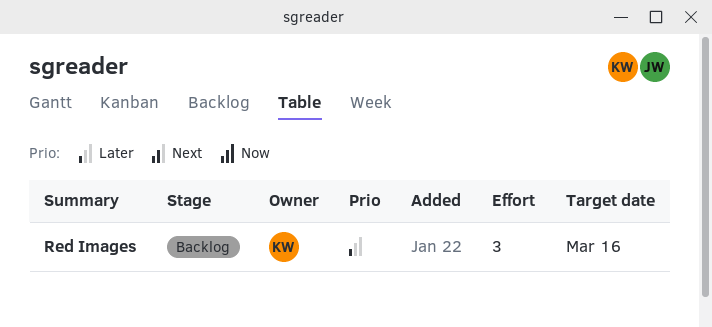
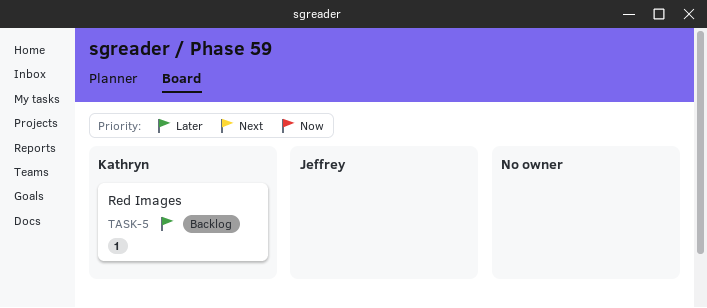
Red Images, estimate: 3 -> 1

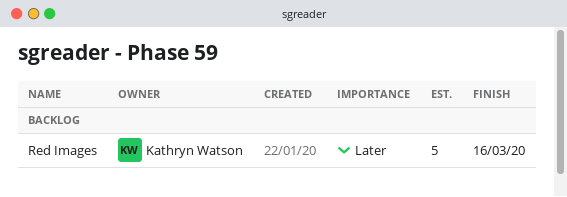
Red Images, estimate: 1 -> 5

